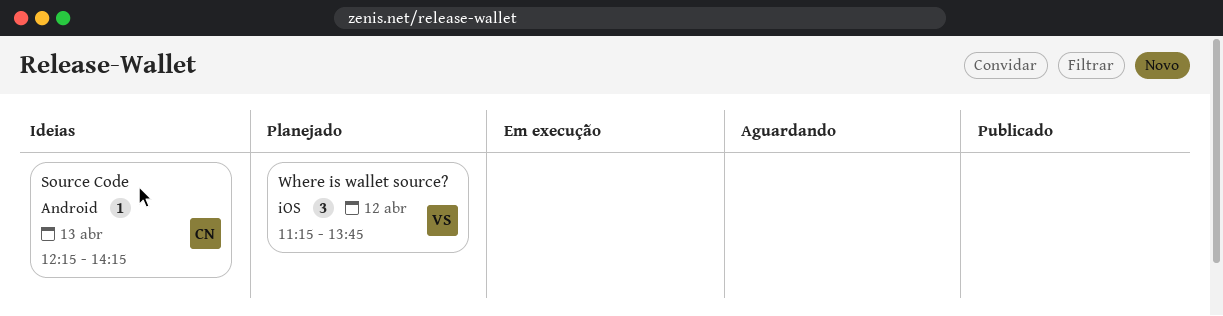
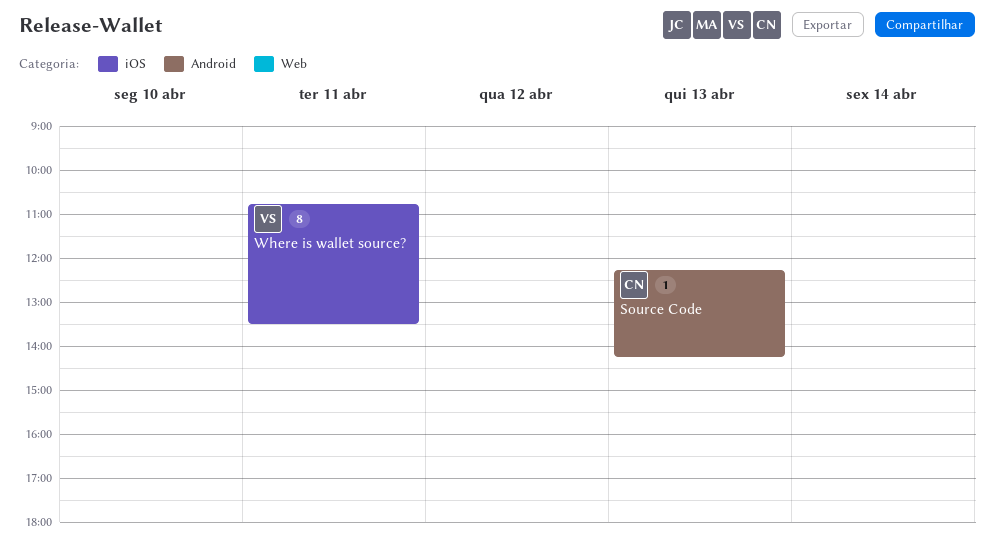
Where is wallet source?, estimate: 3 -> 8
Where is wallet source?, day: Apr 12 -> Apr 11
Where is wallet source?, begins: 11:15 -> 10:45
Where is wallet source?, ends: 13:45 -> 13:30

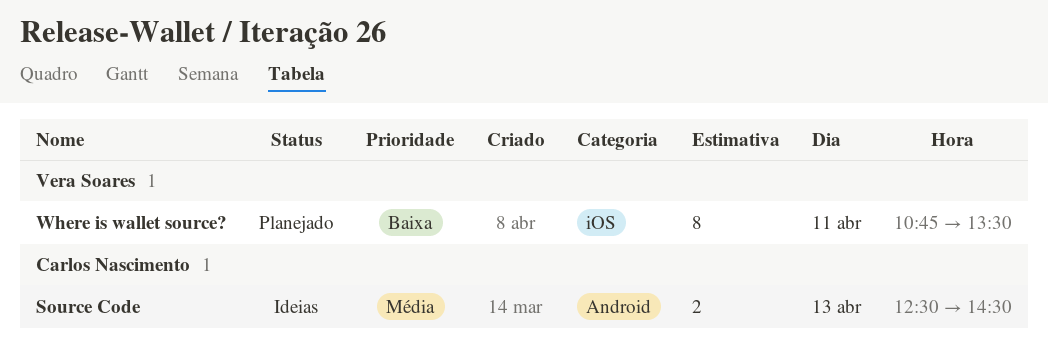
Source Code, estimate: 1 -> 2
Source Code, begins: 12:15 -> 12:30
Source Code, ends: 14:15 -> 14:30

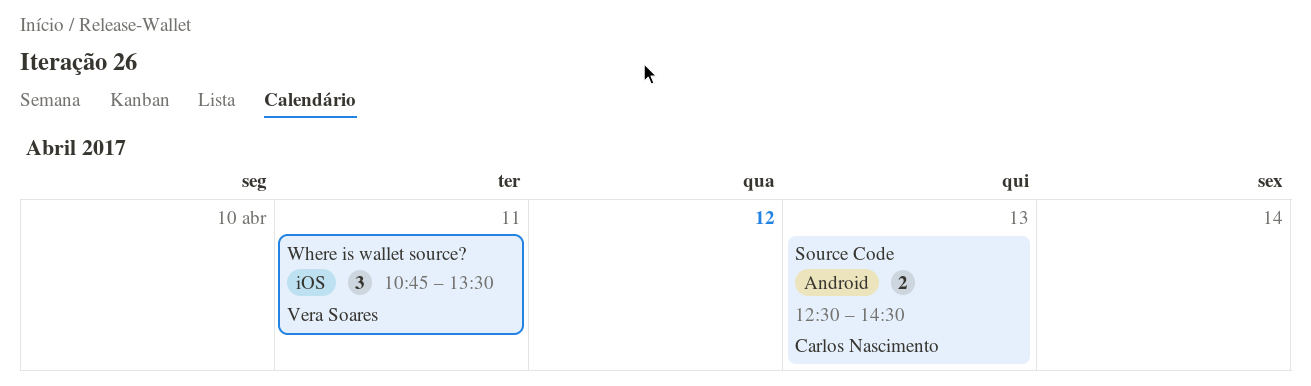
Where is wallet source?, estimate: 8 -> 3

